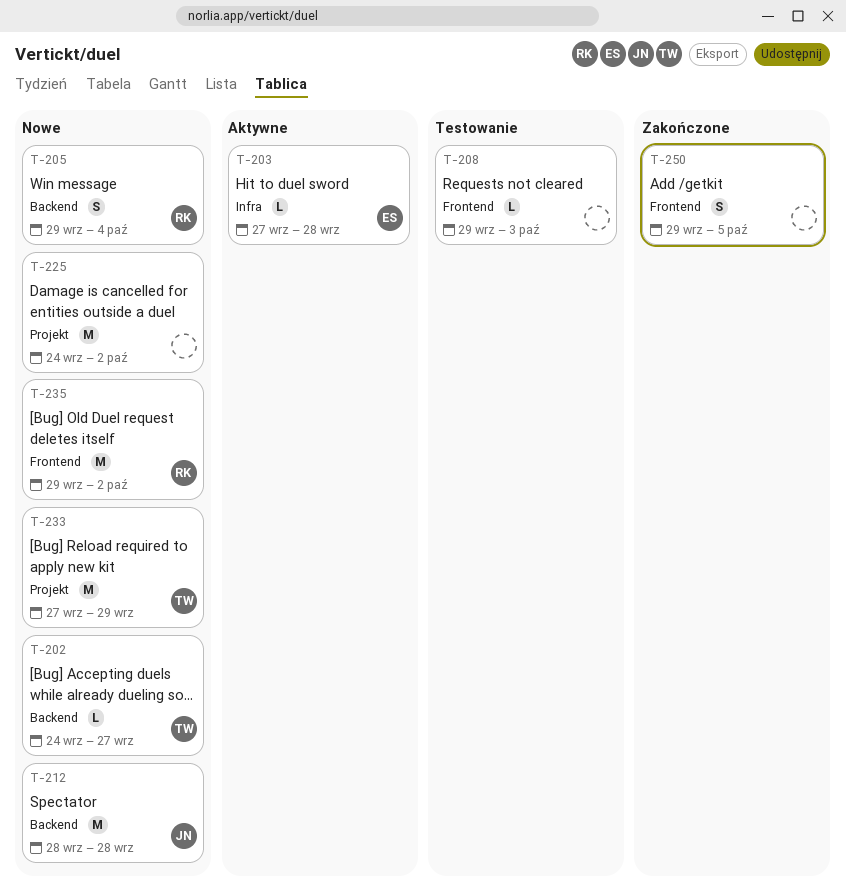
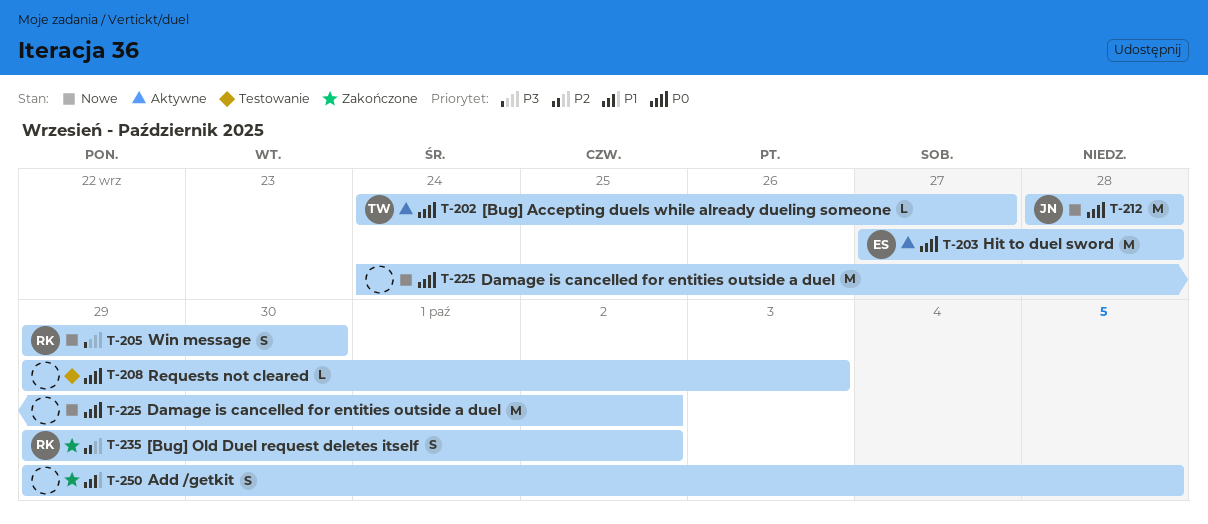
T-202, status: Nowe -> Aktywne
T-203, estimate: L -> M
T-205, due: Oct 4 -> Sep 30
T-233: present -> none
T-235, status: Nowe -> Zakończone
T-235, estimate: M -> S

